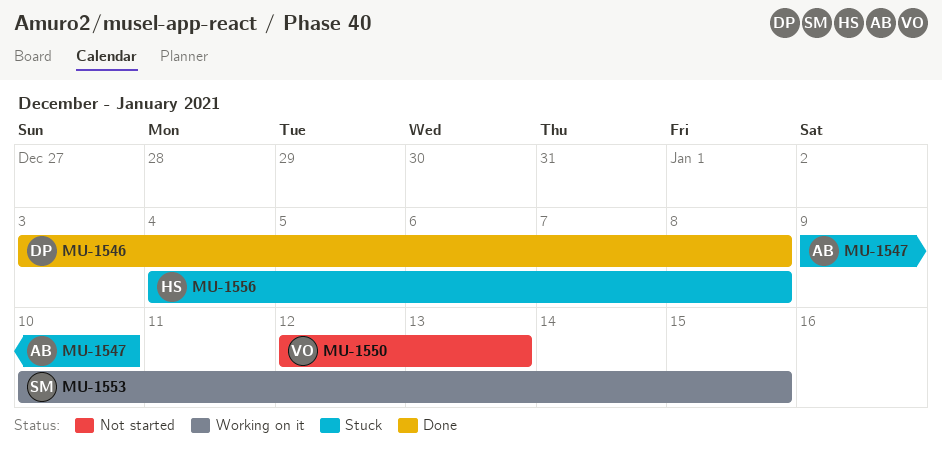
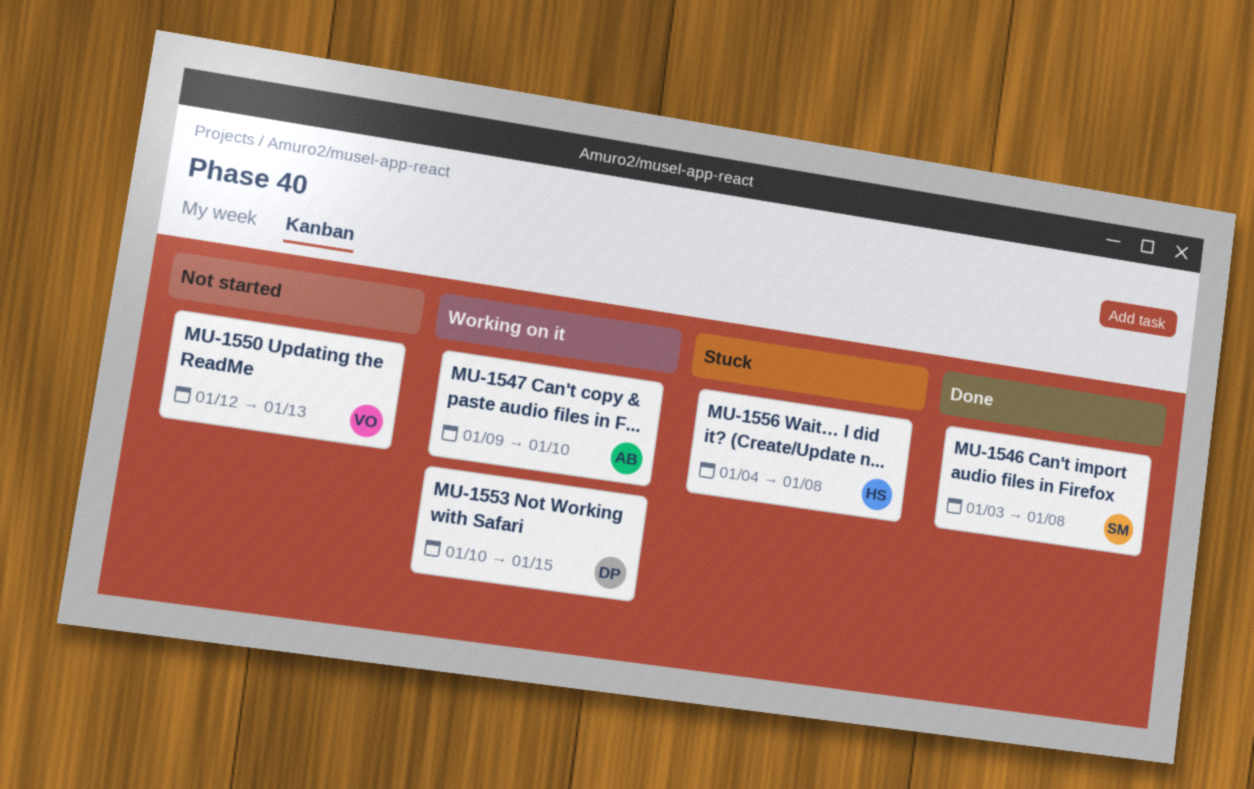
MU-1546, owner: DP -> SM
MU-1547, status: Stuck -> Working on it
MU-1553, owner: SM -> DP

